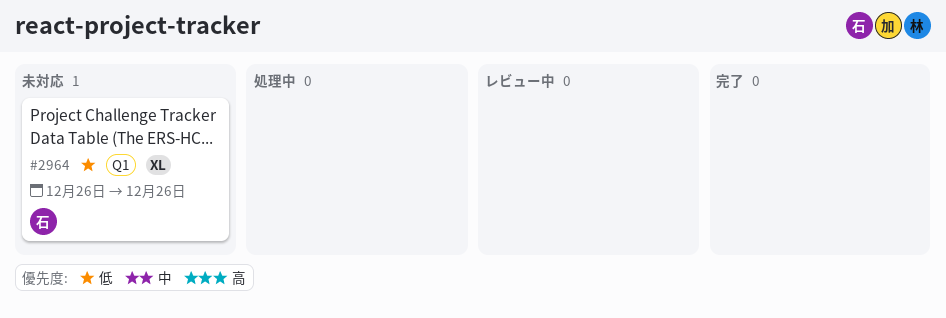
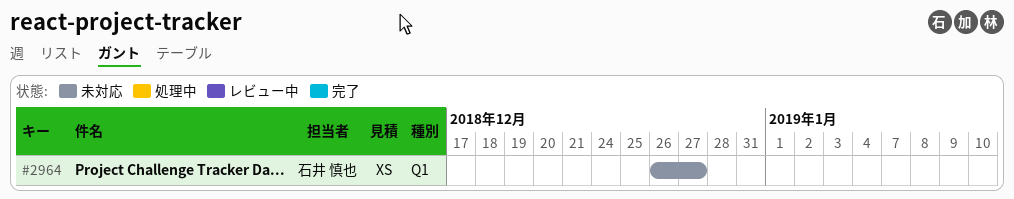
#2964, estimate: XL -> XS
#2964, due: Dec 26 -> Dec 27

